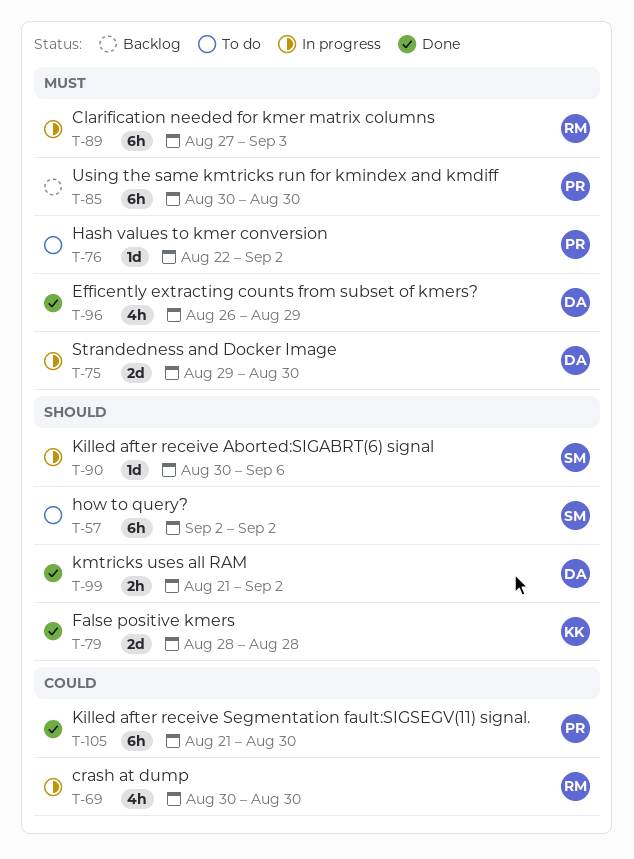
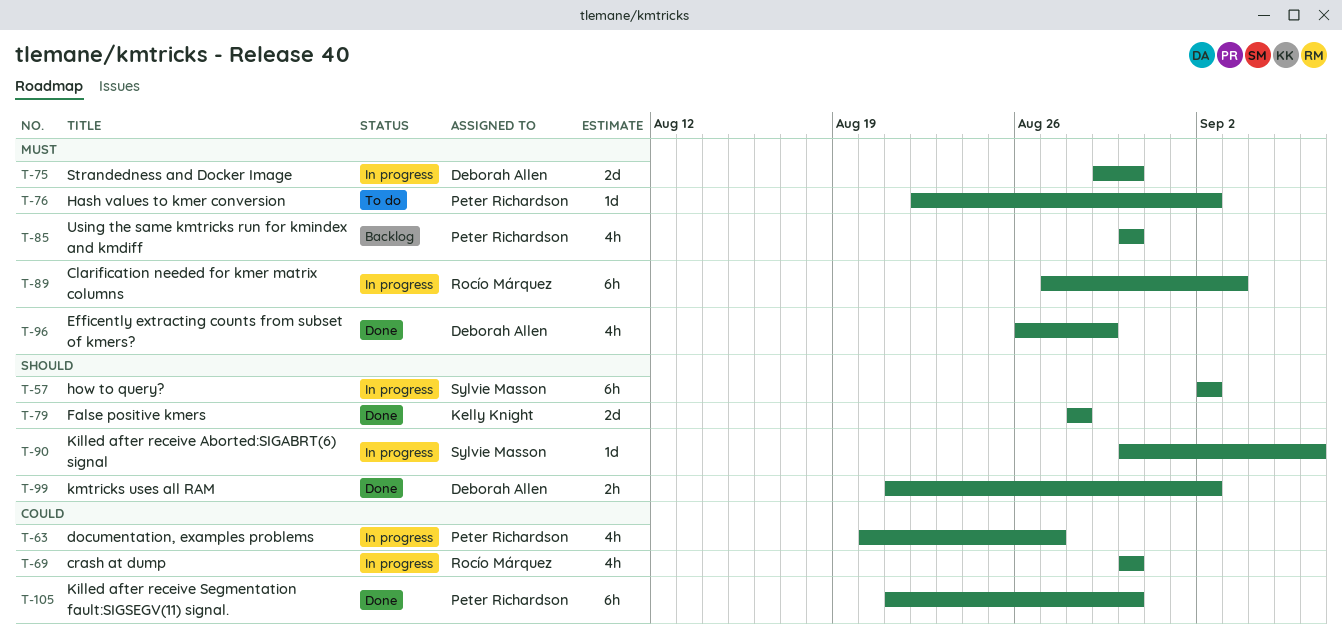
T-57, status: To do -> In progress
T-63: none -> present
T-85, estimate: 6h -> 4h

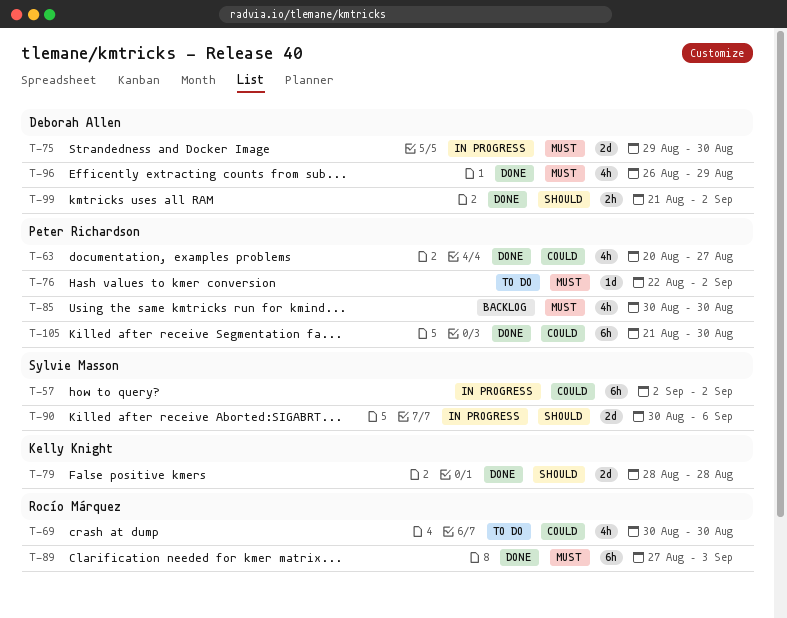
T-57, priority: Should -> Could
T-63, status: In progress -> Done
T-69, status: In progress -> To do
T-89, status: In progress -> Done
T-90, estimate: 1d -> 2d

